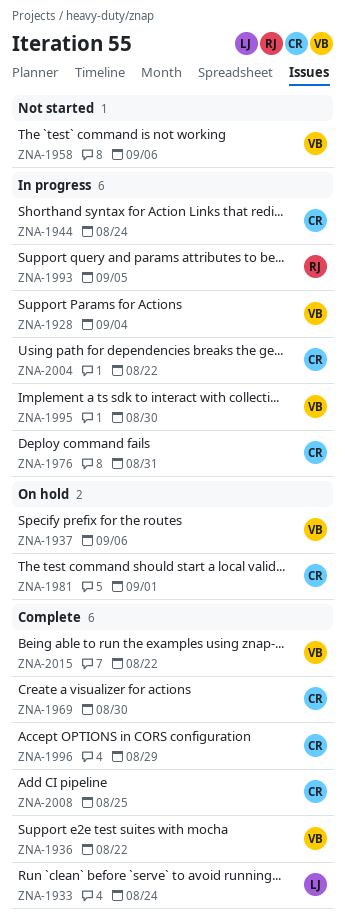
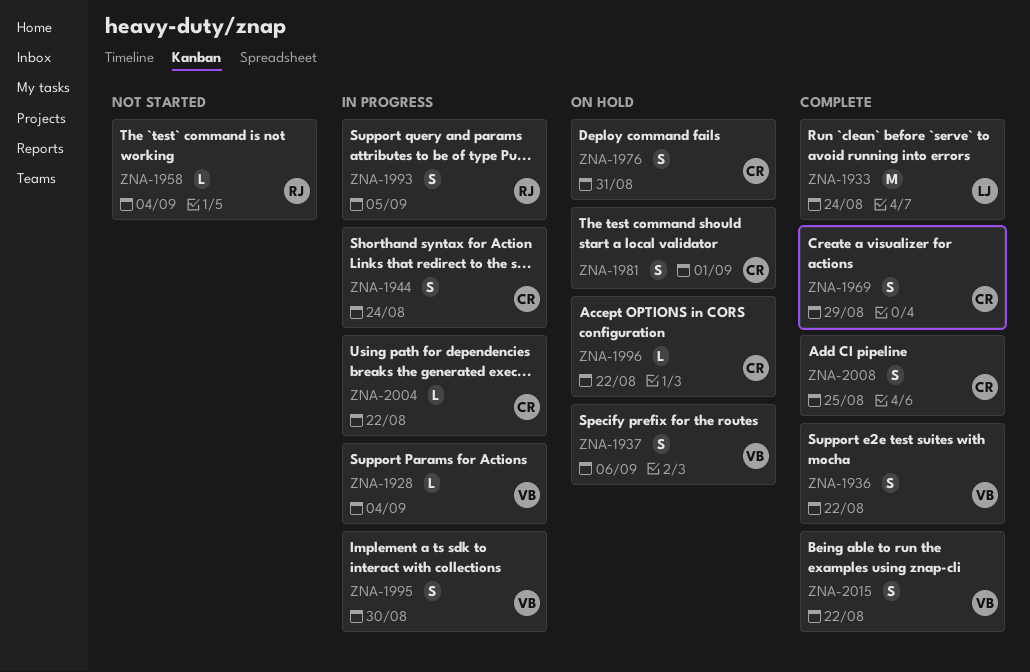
ZNA-1958, owner: VB -> RJ
ZNA-1958, due: Sep 6 -> Sep 4
ZNA-1969, due: Aug 30 -> Aug 29
ZNA-1976, status: In progress -> On hold
ZNA-1996, status: Complete -> On hold
ZNA-1996, due: Aug 29 -> Aug 22

